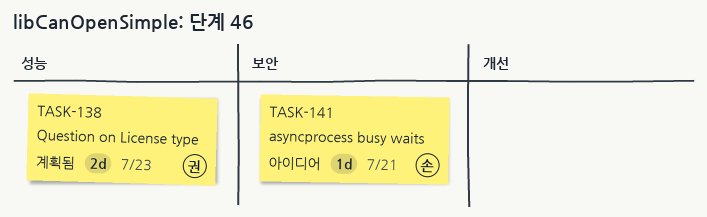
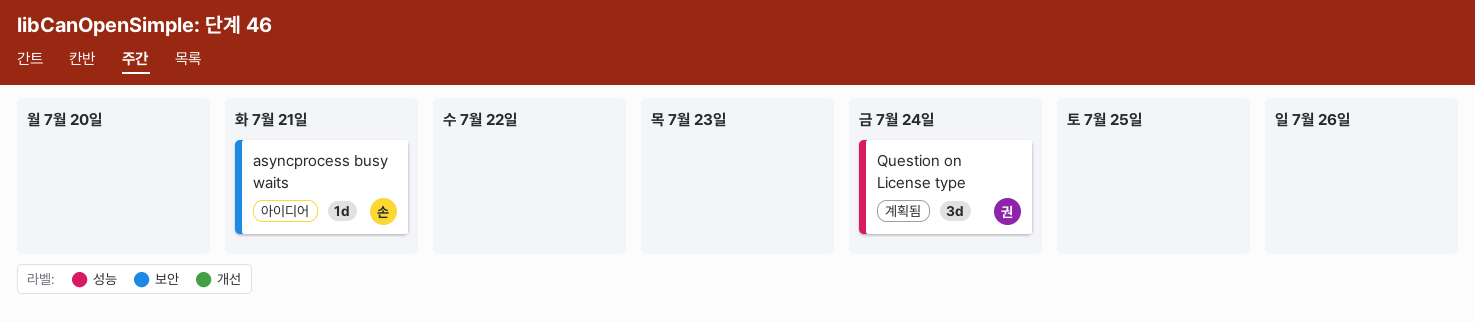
Question on License type, estimate: 2d -> 3d
Question on License type, due: Jul 23 -> Jul 24

